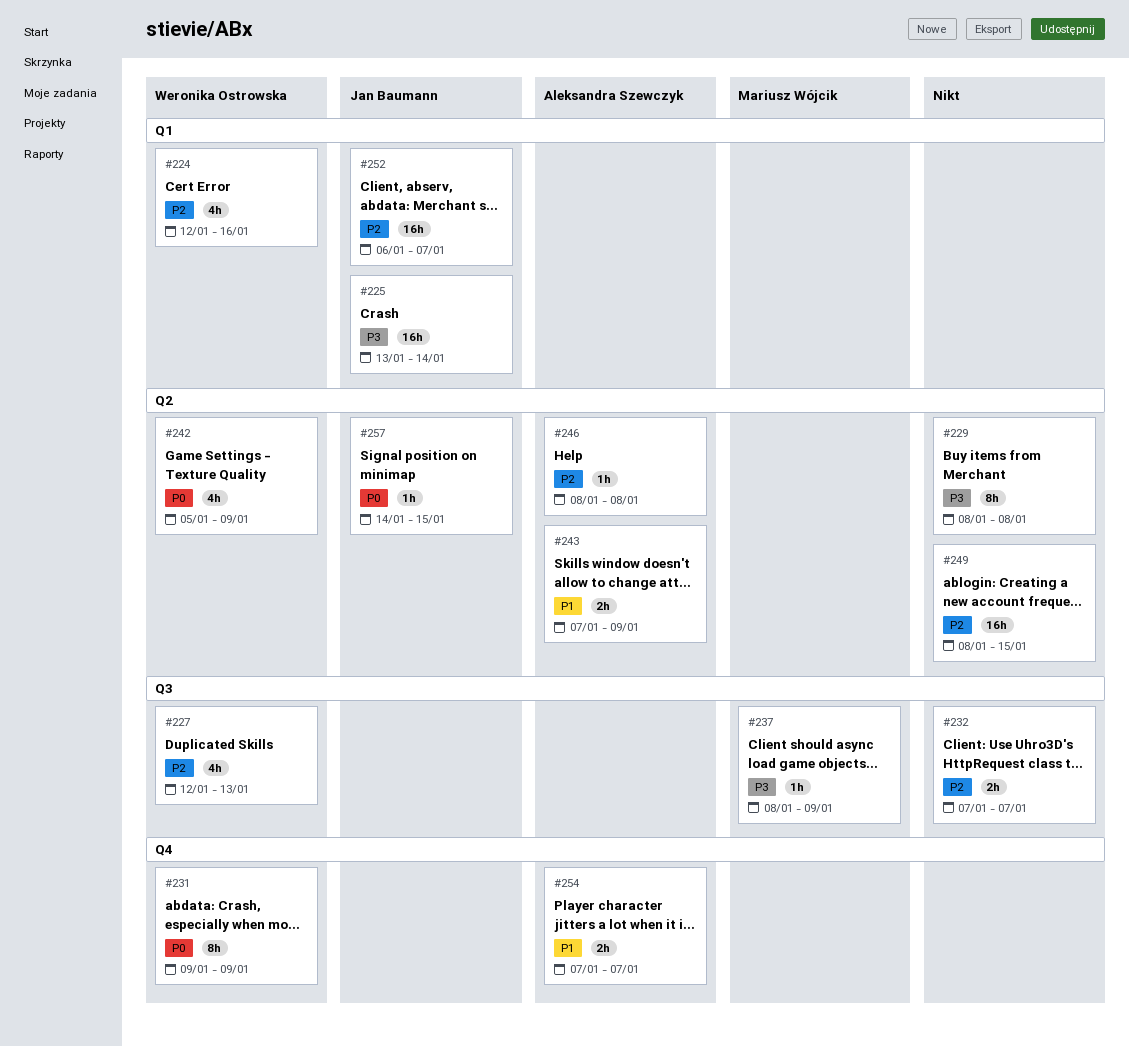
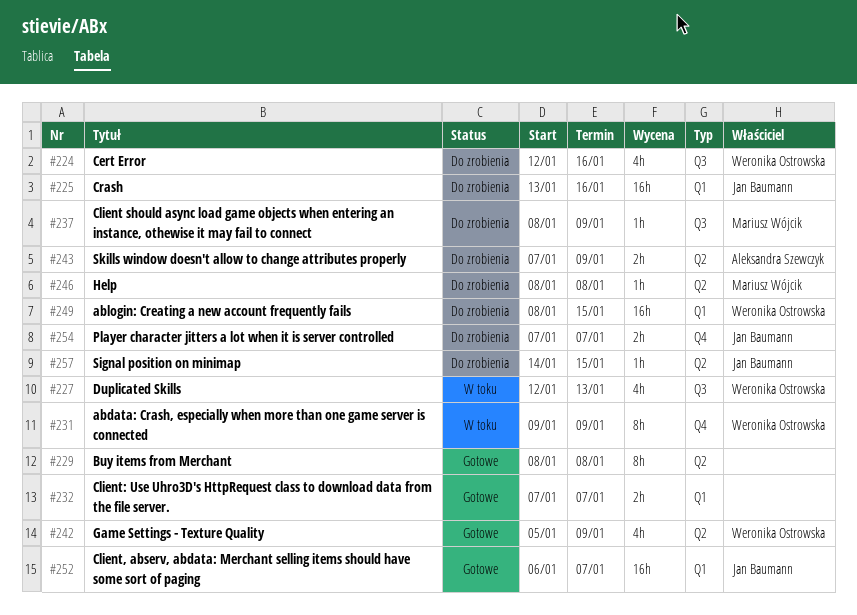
#224, label: Q1 -> Q3
#225, due: Jan 14 -> Jan 16
#232, label: Q3 -> Q1
#246, owner: Aleksandra Szewczyk -> Mariusz Wójcik
#249, owner: none -> Weronika Ostrowska
#249, label: Q2 -> Q1
#254, owner: Aleksandra Szewczyk -> Jan Baumann

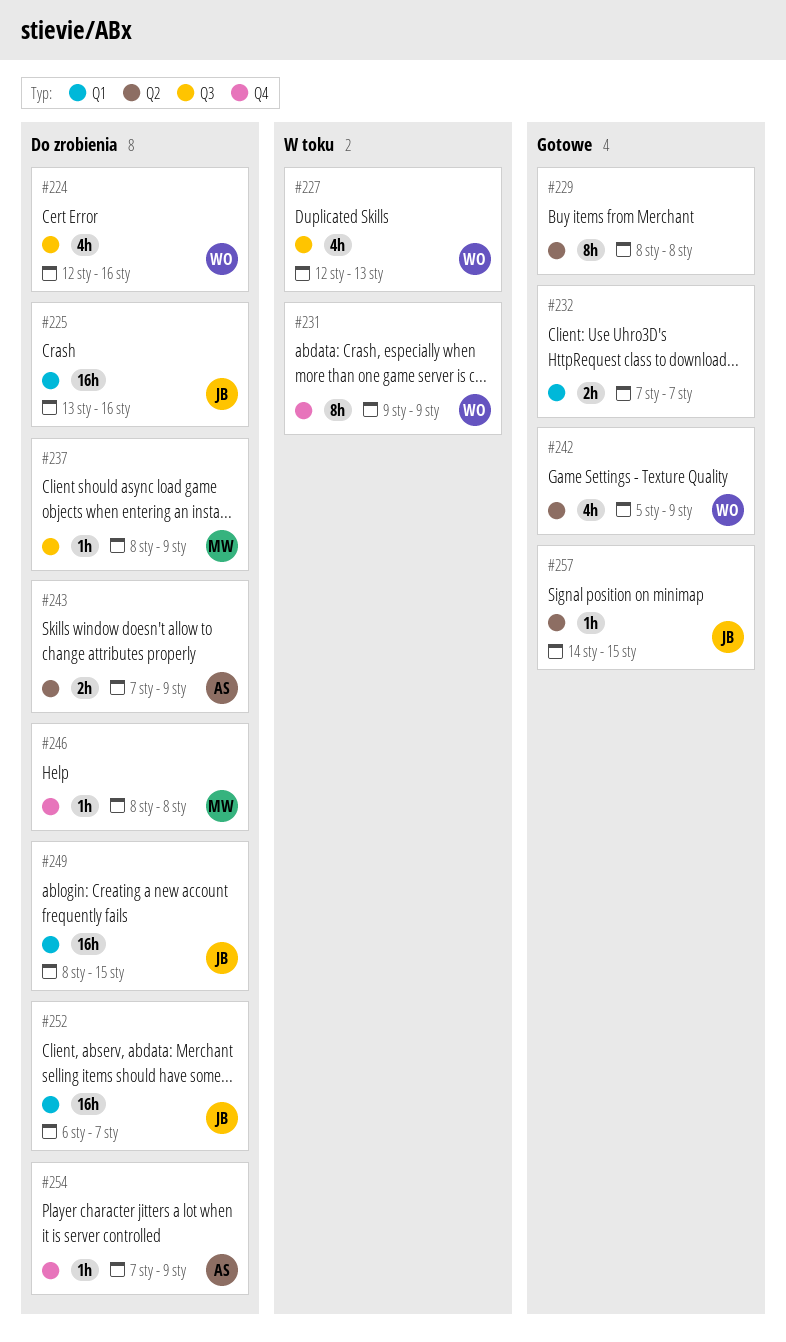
#246, label: Q2 -> Q4
#249, owner: Weronika Ostrowska -> Jan Baumann
#252, status: Gotowe -> Do zrobienia
#254, owner: Jan Baumann -> Aleksandra Szewczyk
#254, estimate: 2h -> 1h
#254, due: Jan 7 -> Jan 9
#257, status: Do zrobienia -> Gotowe

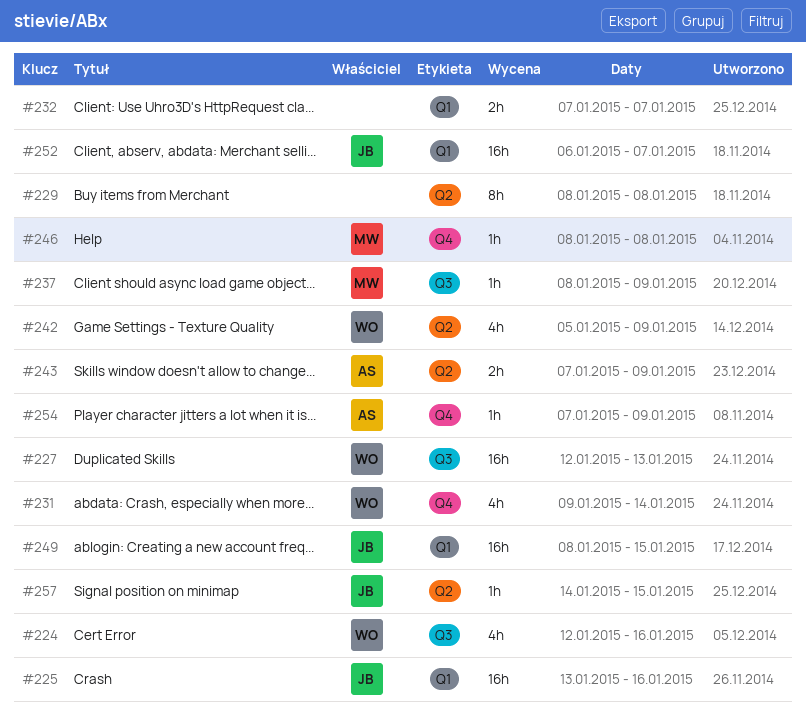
#227, estimate: 4h -> 16h
#231, estimate: 8h -> 4h
#231, due: Jan 9 -> Jan 14

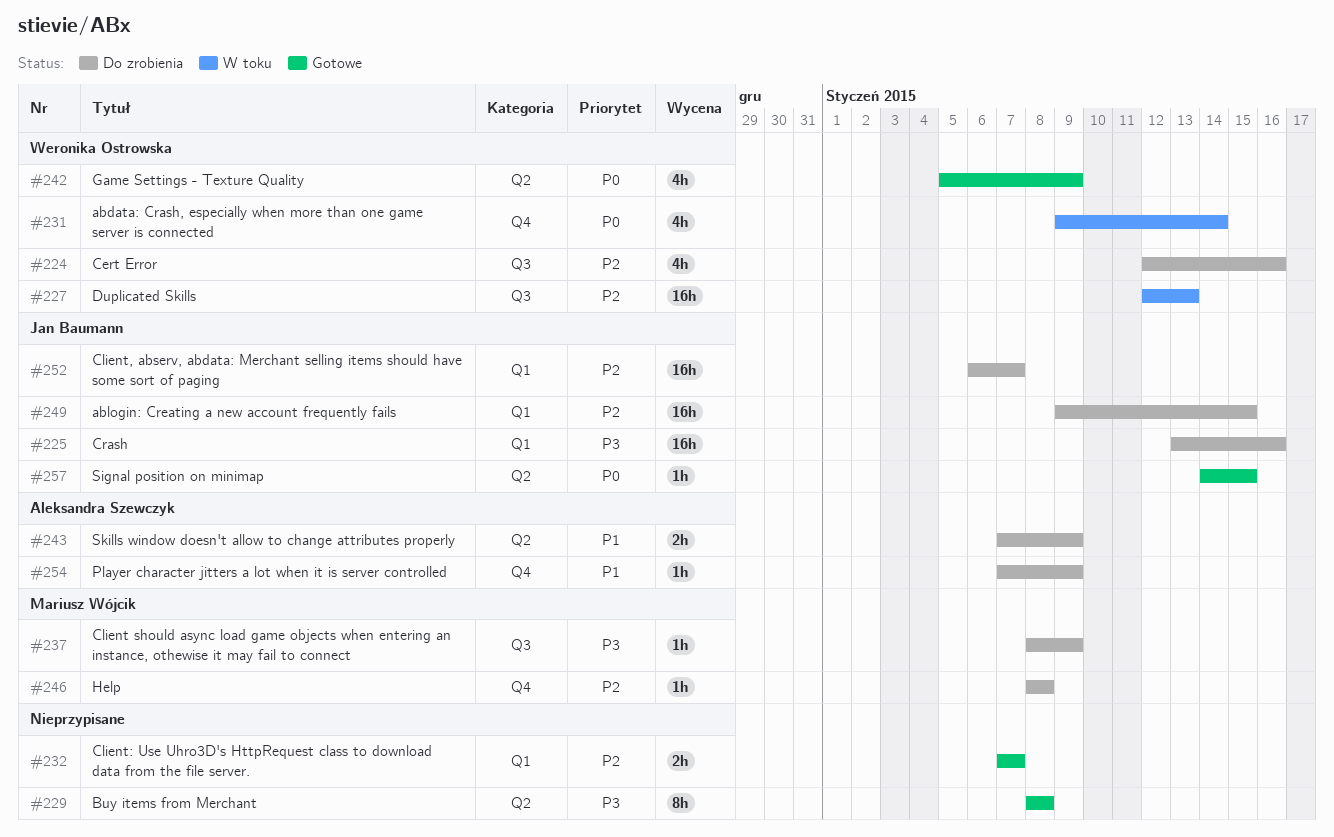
#249, start: Jan 8 -> Jan 9

